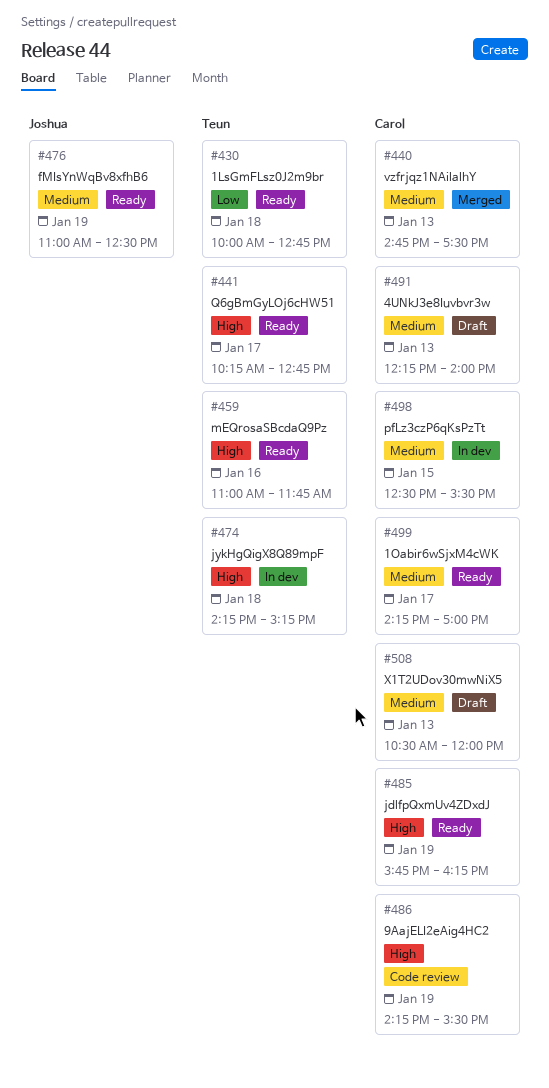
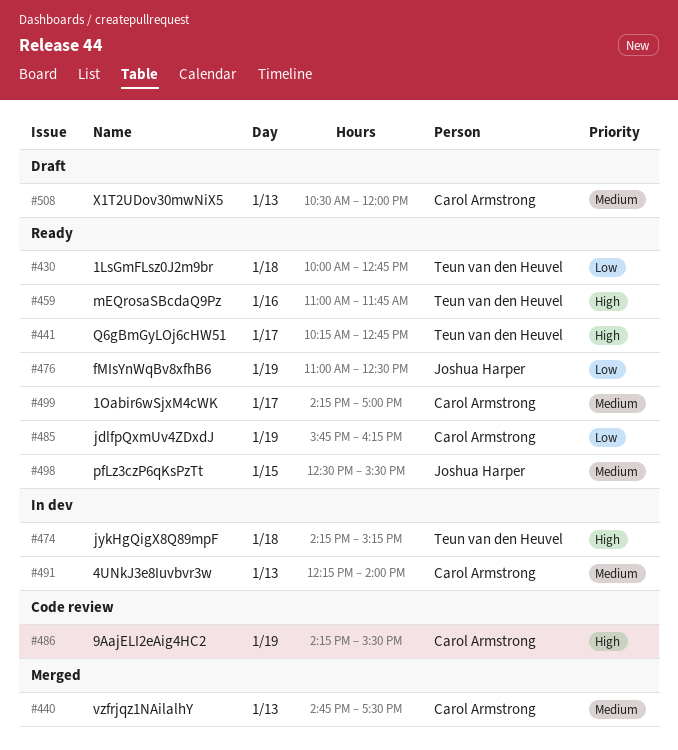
#476, priority: Medium -> Low
#485, priority: High -> Low
#491, status: Draft -> In dev
#498, status: In dev -> Ready
#498, owner: Carol Armstrong -> Joshua Harper

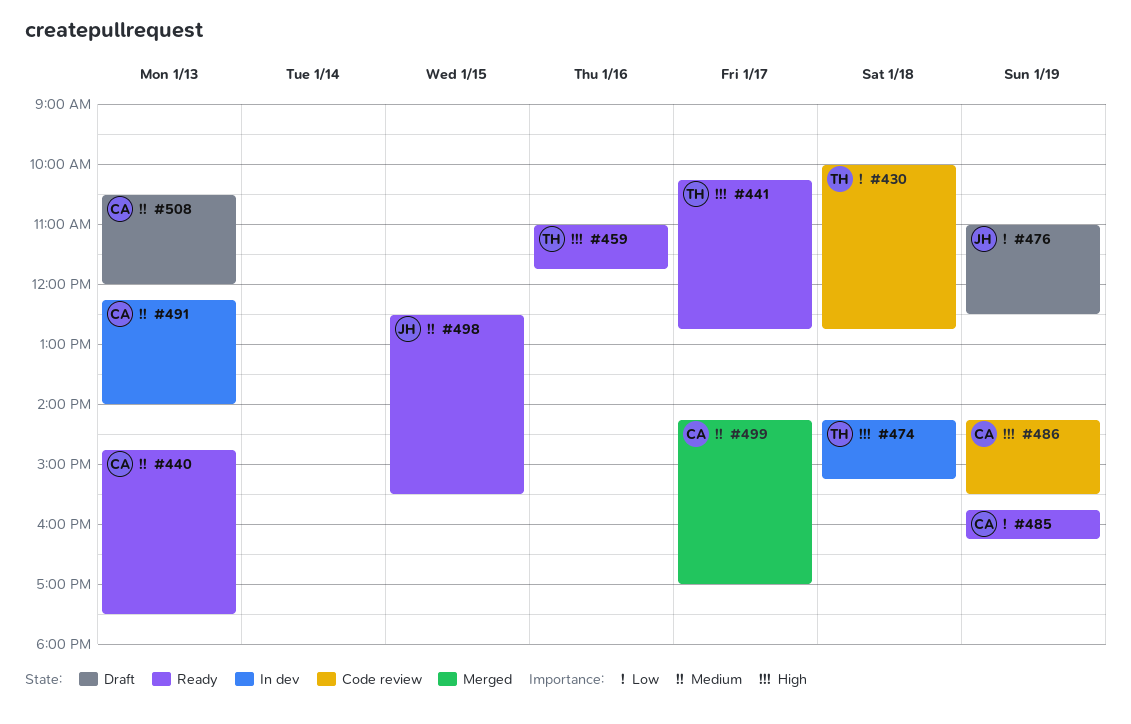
#430, status: Ready -> Code review
#440, status: Merged -> Ready
#476, status: Ready -> Draft
#499, status: Ready -> Merged

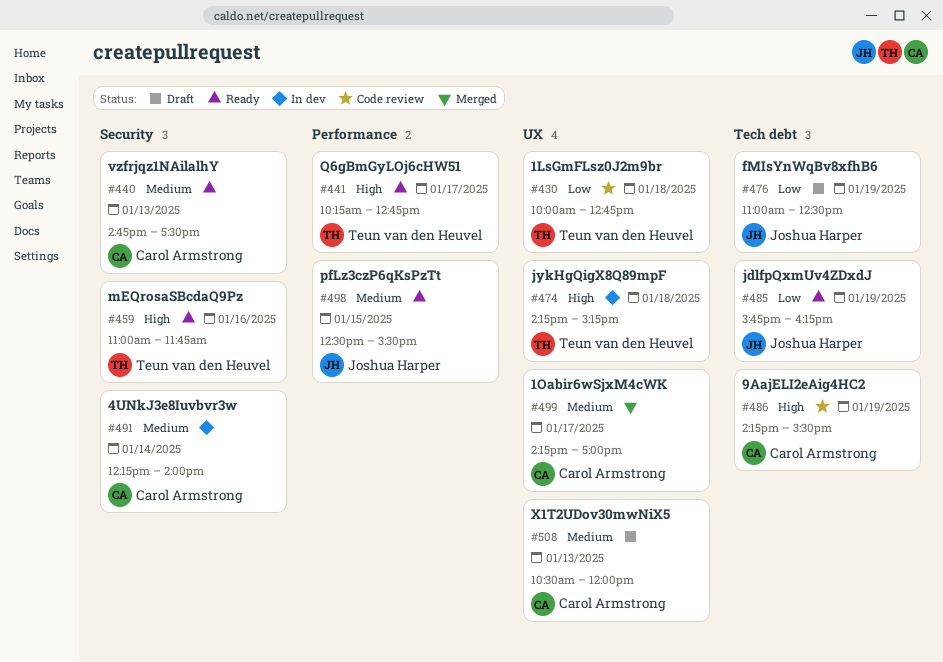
#485, owner: Carol Armstrong -> Joshua Harper
#491, day: Jan 13 -> Jan 14

